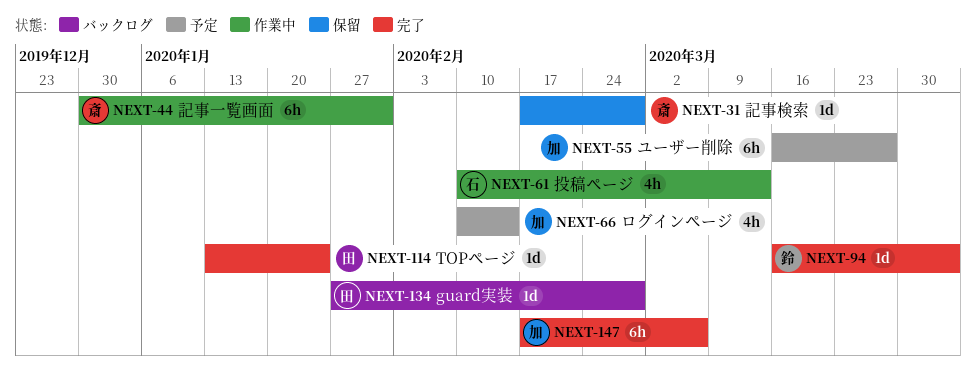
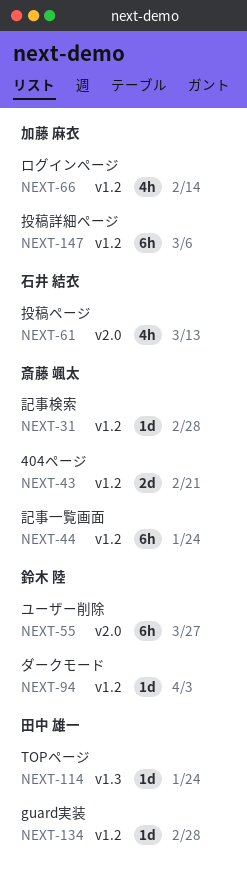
NEXT-43: none -> present
NEXT-44, due: Jan 31 -> Jan 24
NEXT-55, owner: 加藤 麻衣 -> 鈴木 陸

